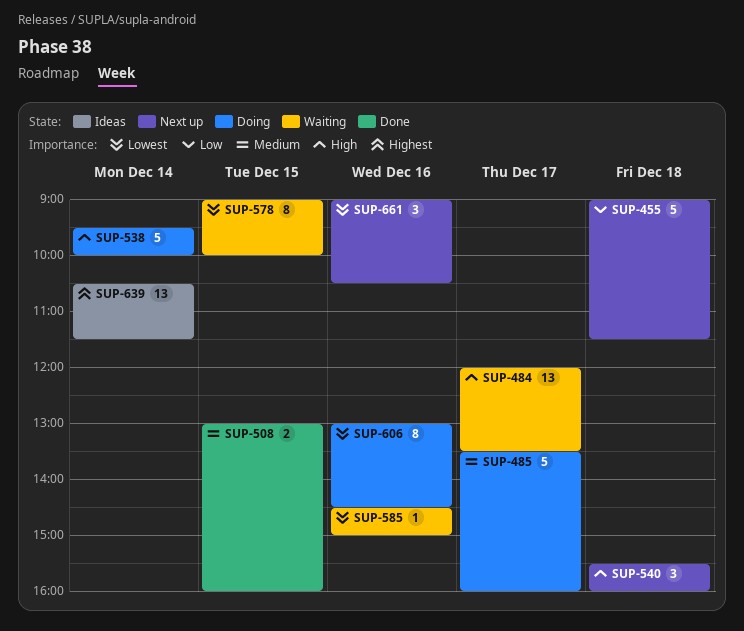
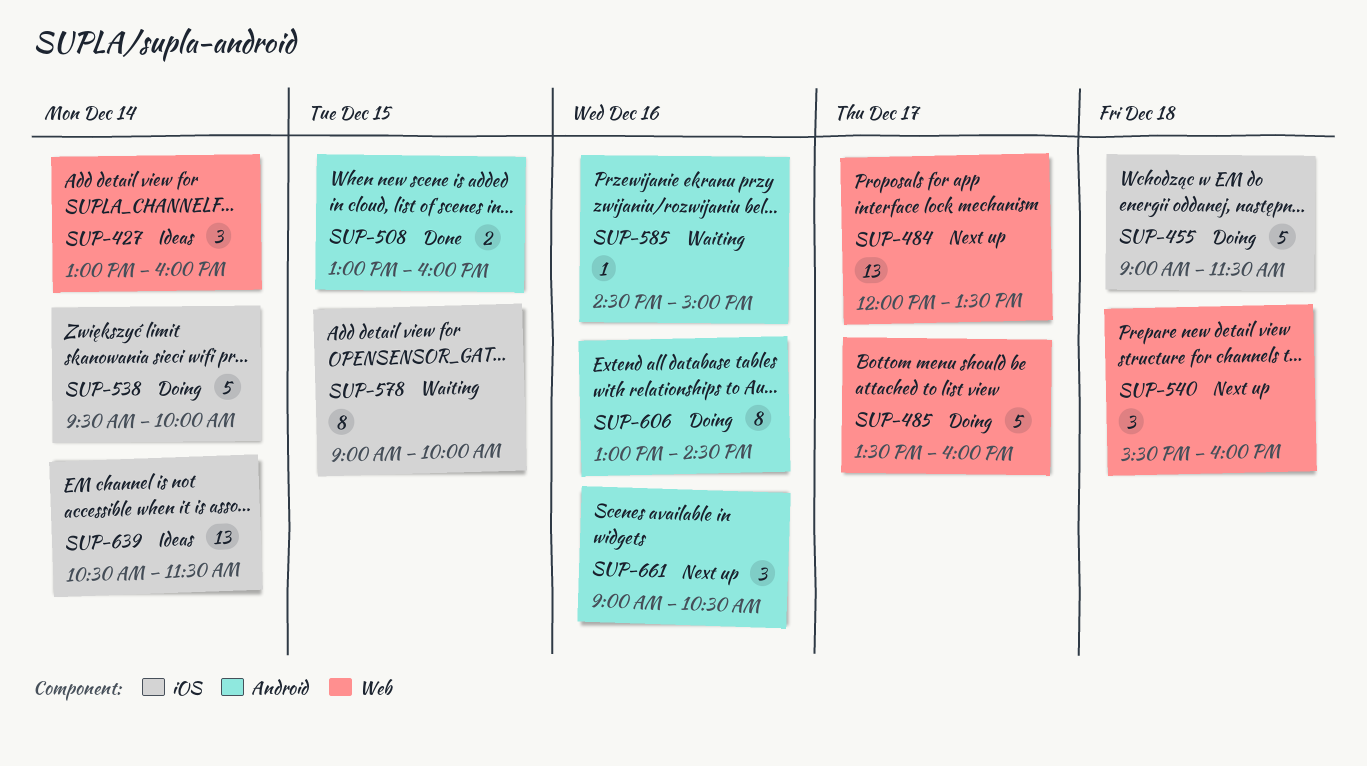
SUP-427: none -> present
SUP-455, status: Next up -> Doing
SUP-484, status: Waiting -> Next up

